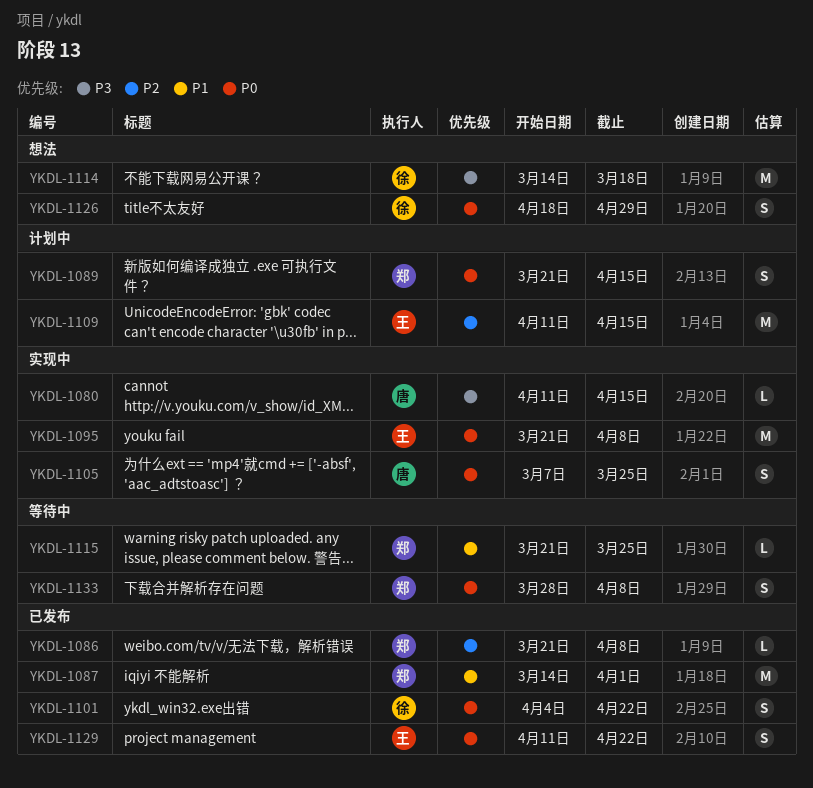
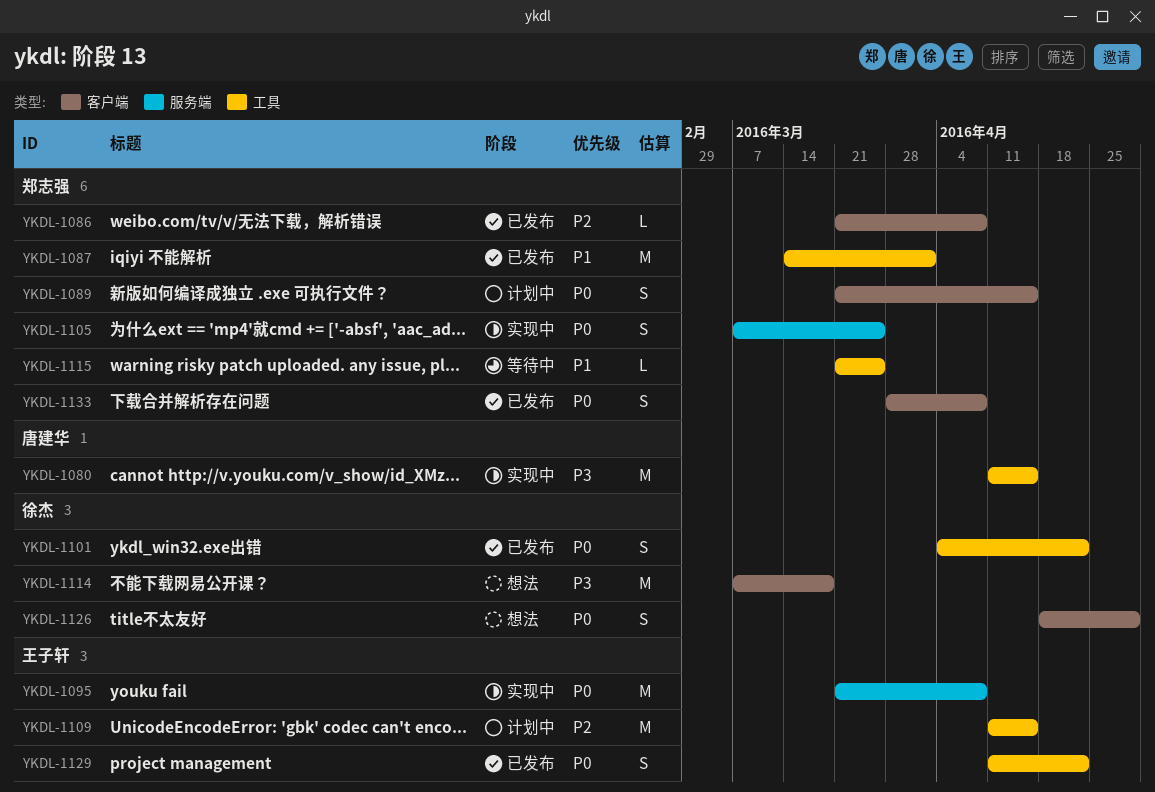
YKDL-1080, estimate: L -> M
YKDL-1105, owner: 唐建华 -> 郑志强
YKDL-1114, start: Mar 14 -> Mar 7
YKDL-1133, status: 等待中 -> 已发布

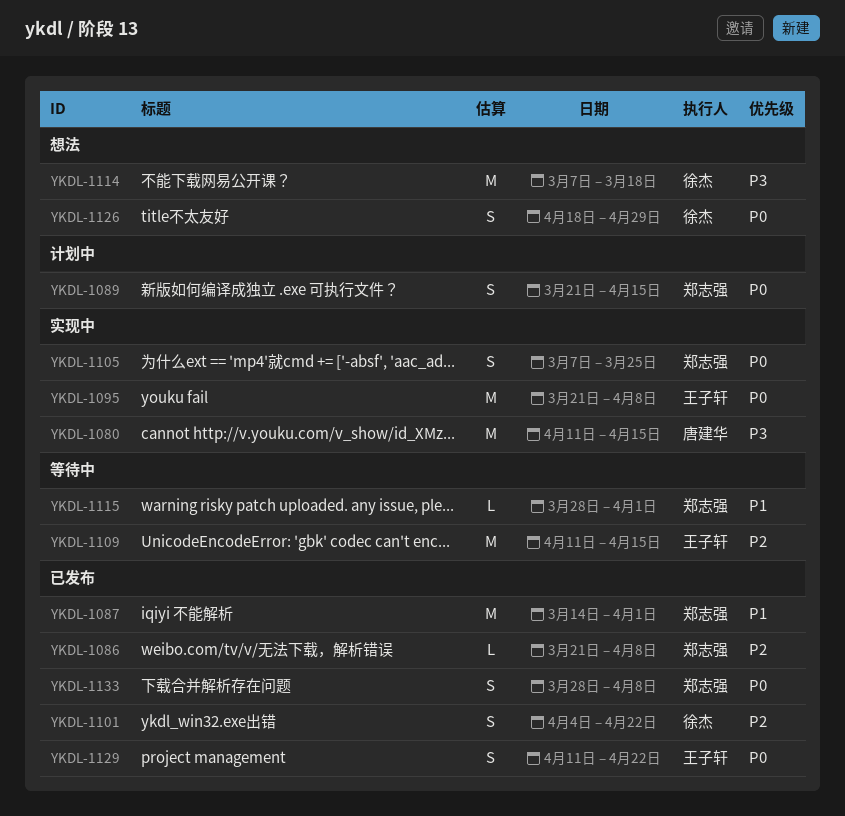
YKDL-1101, priority: P0 -> P2
YKDL-1109, status: 计划中 -> 等待中
YKDL-1115, start: Mar 21 -> Mar 28
YKDL-1115, due: Mar 25 -> Apr 1

